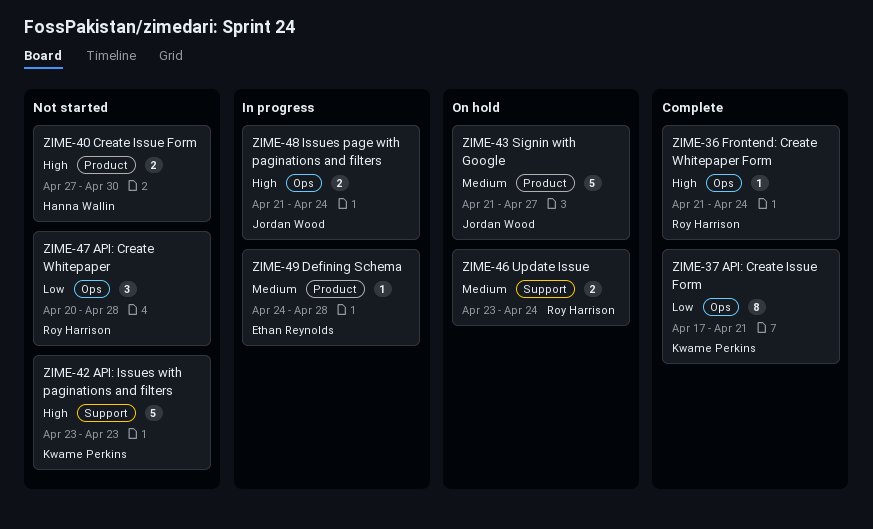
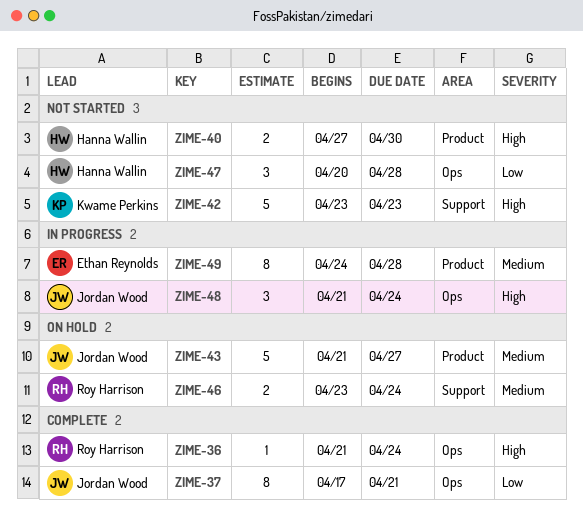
ZIME-37, owner: Kwame Perkins -> Jordan Wood
ZIME-47, owner: Roy Harrison -> Hanna Wallin
ZIME-48, estimate: 2 -> 3
ZIME-49, estimate: 1 -> 8

